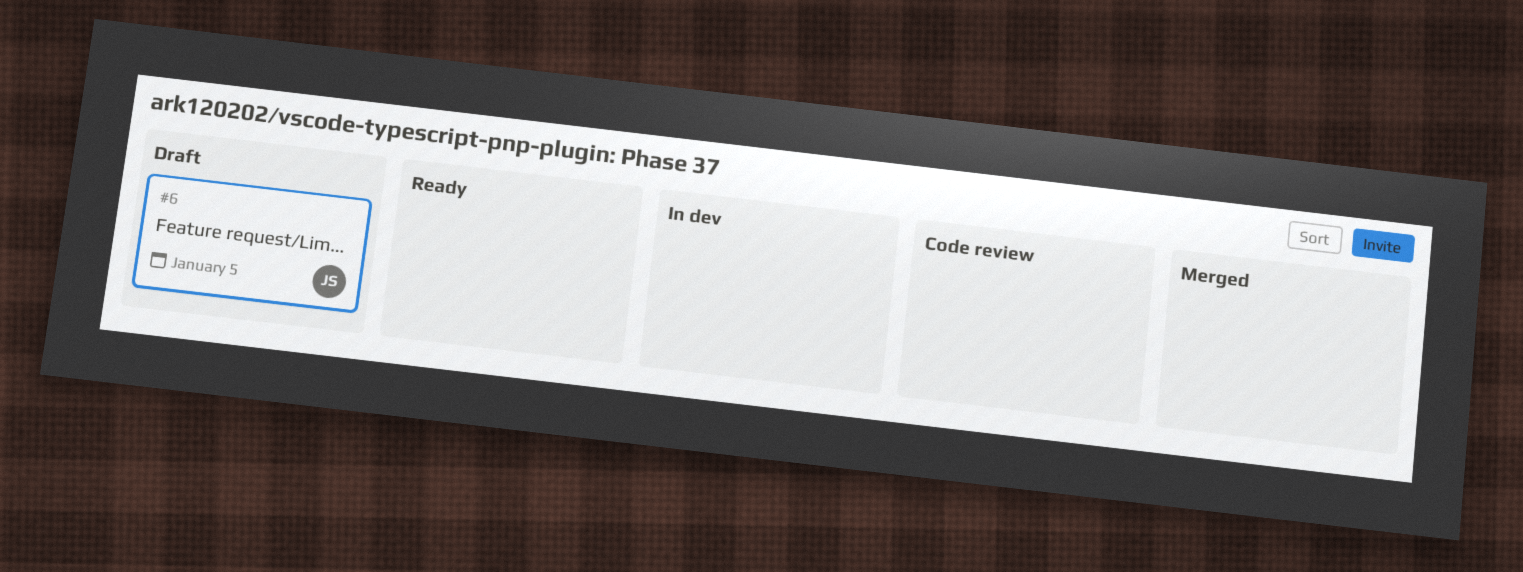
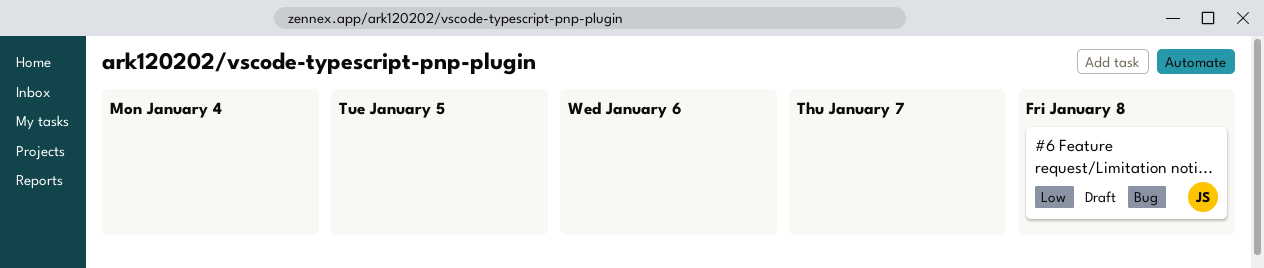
#6, due: Jan 5 -> Jan 8

